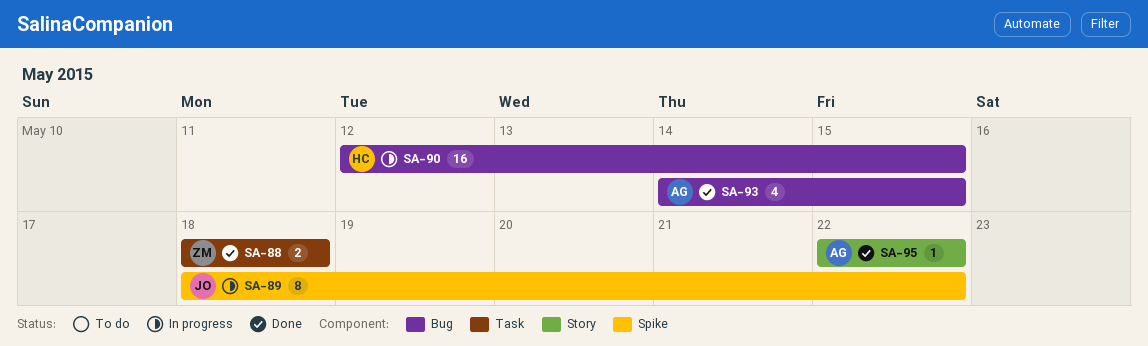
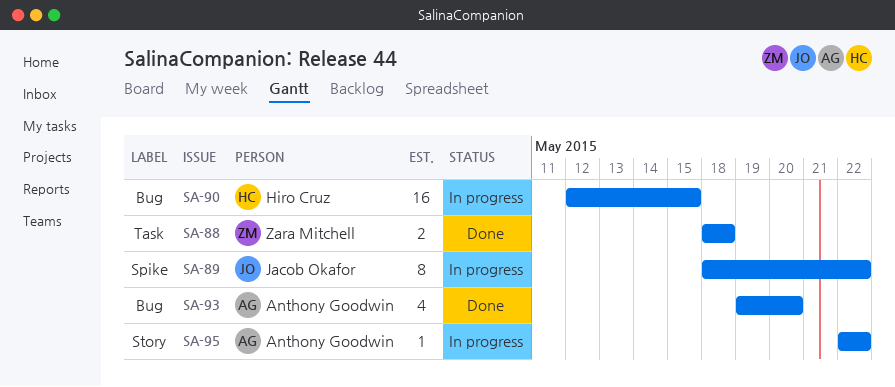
SA-93, start: May 14 -> May 19
SA-93, due: May 15 -> May 20
SA-95, status: Done -> In progress

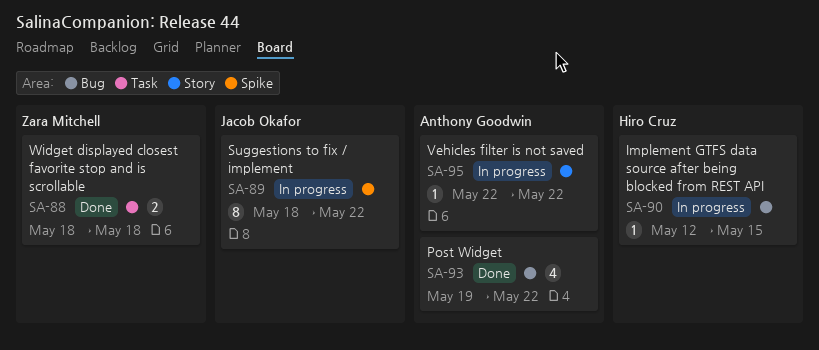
SA-90, estimate: 16 -> 1
SA-93, due: May 20 -> May 22

